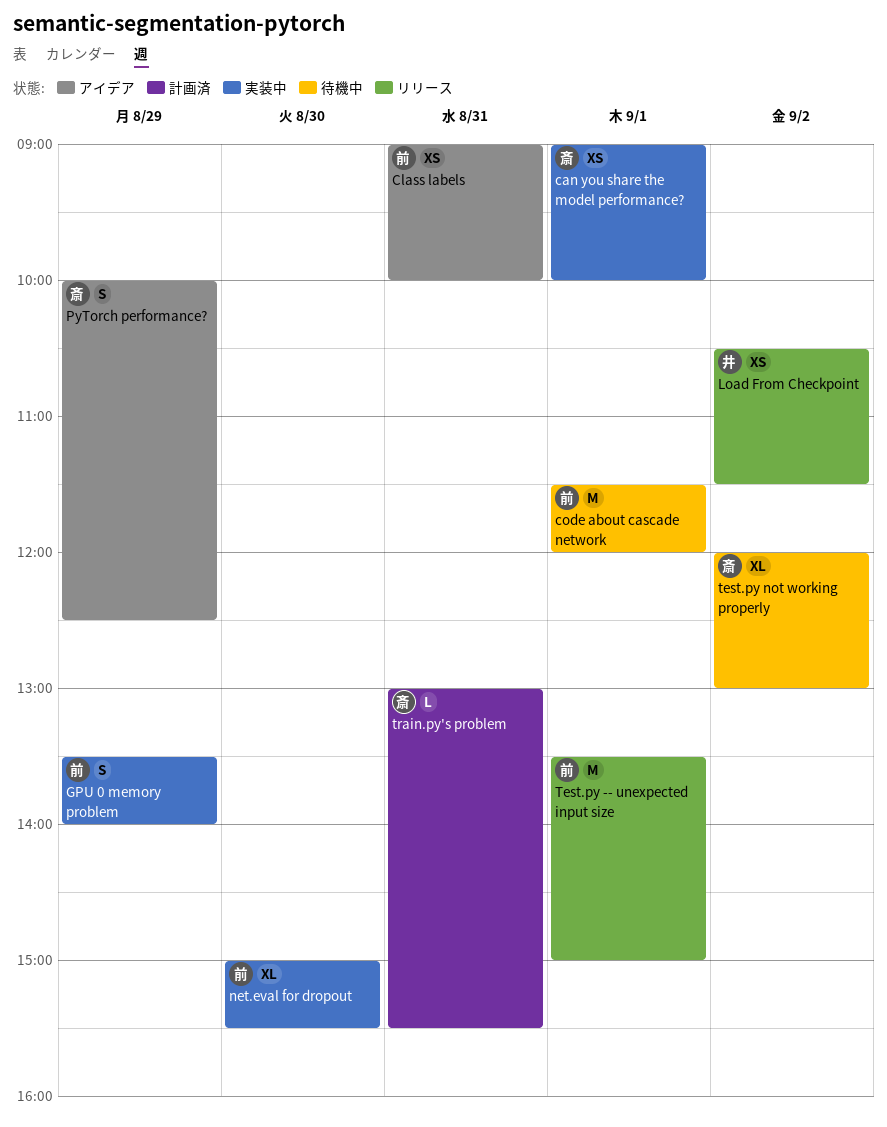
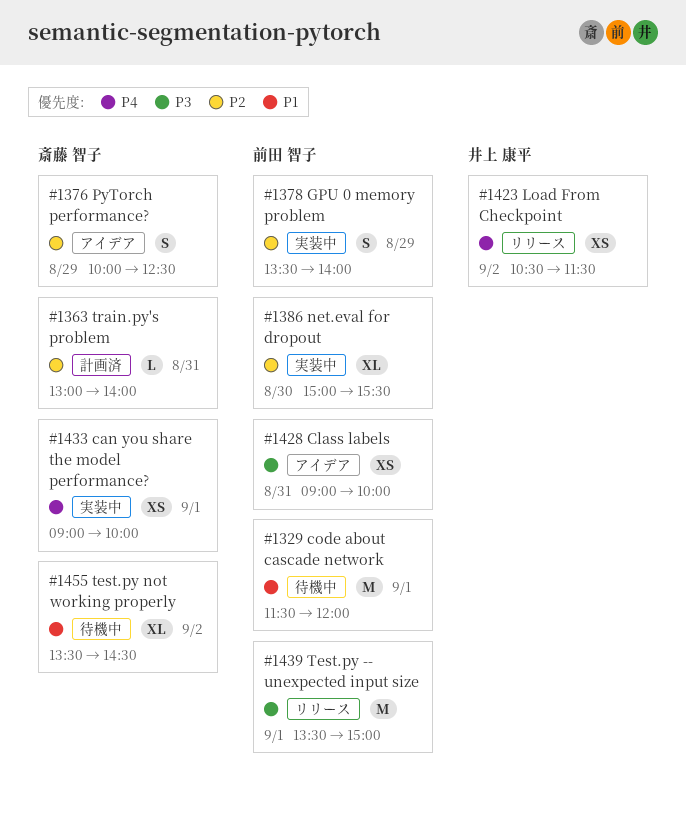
test.py not working properly, begins: 12:00 -> 13:30
test.py not working properly, ends: 13:00 -> 14:30
train.py's problem, ends: 15:30 -> 14:00

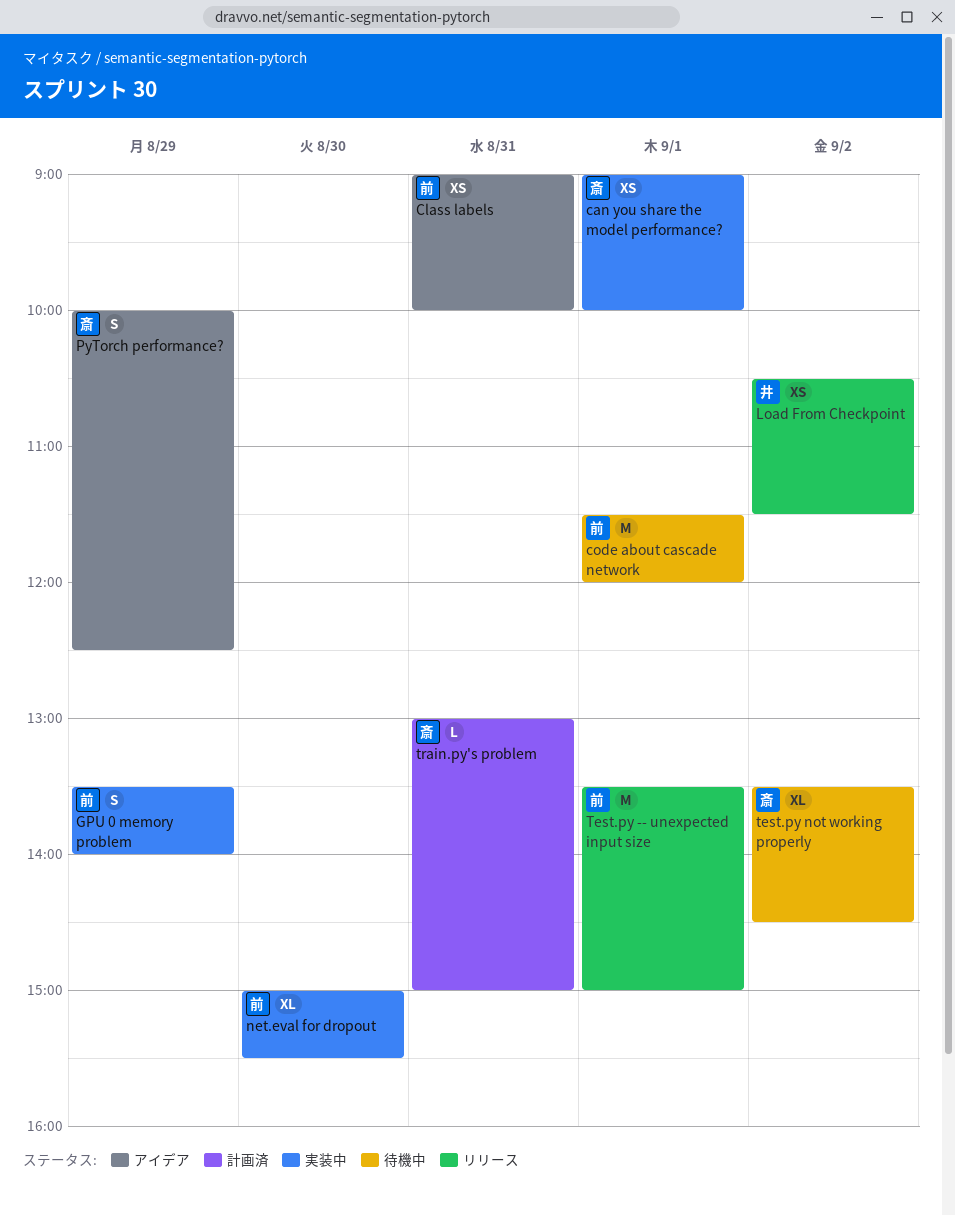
train.py's problem, ends: 14:00 -> 15:00

